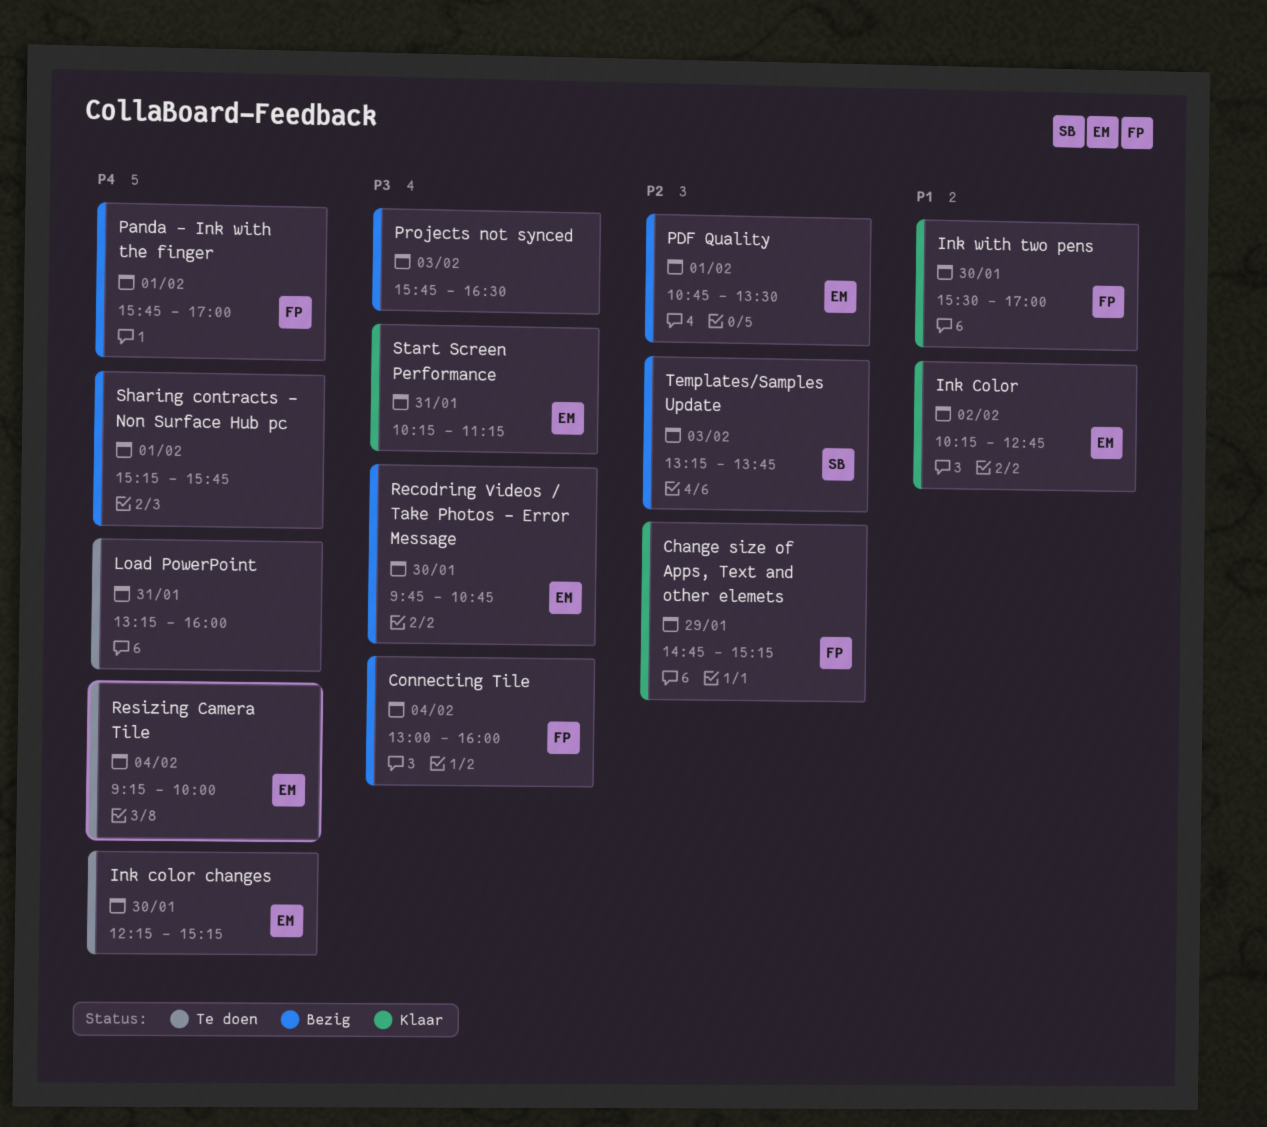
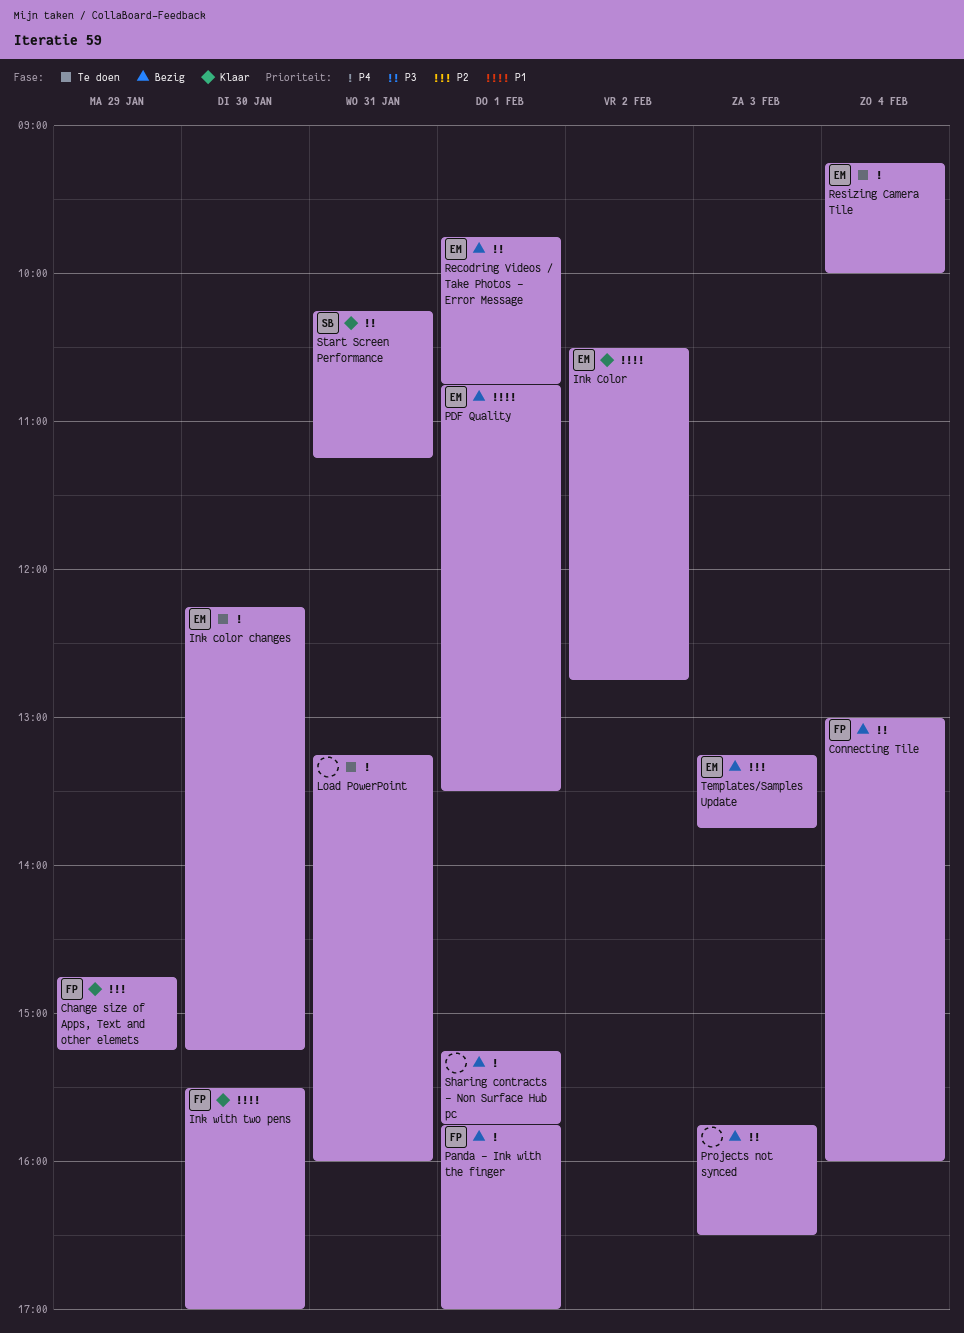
Ink Color, begins: 10:15 -> 10:30
PDF Quality, priority: P2 -> P1
Recodring Videos / Take Photos - Error Message, day: Jan 30 -> Feb 1
Start Screen Performance, owner: EM -> SB
Templates/Samples Update, owner: SB -> EM

